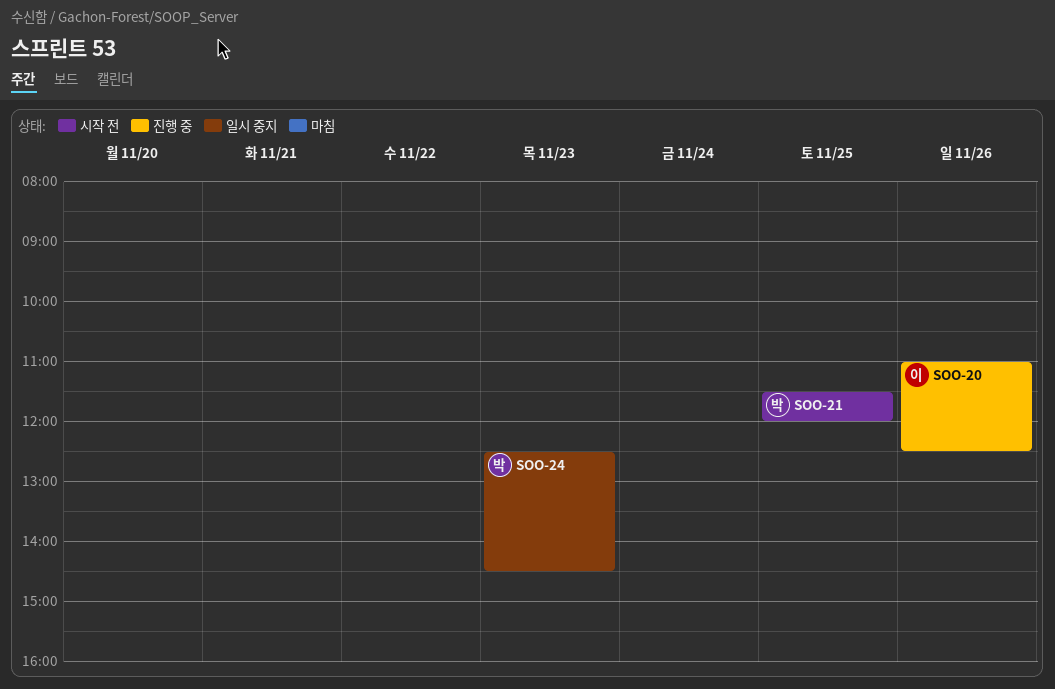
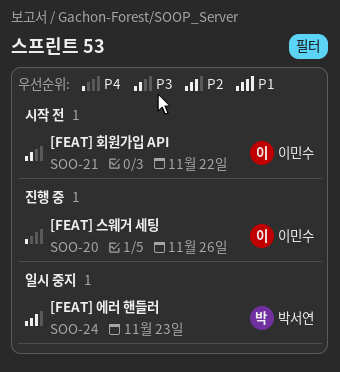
SOO-21, owner: 박서연 -> 이민수
SOO-21, day: Nov 25 -> Nov 22

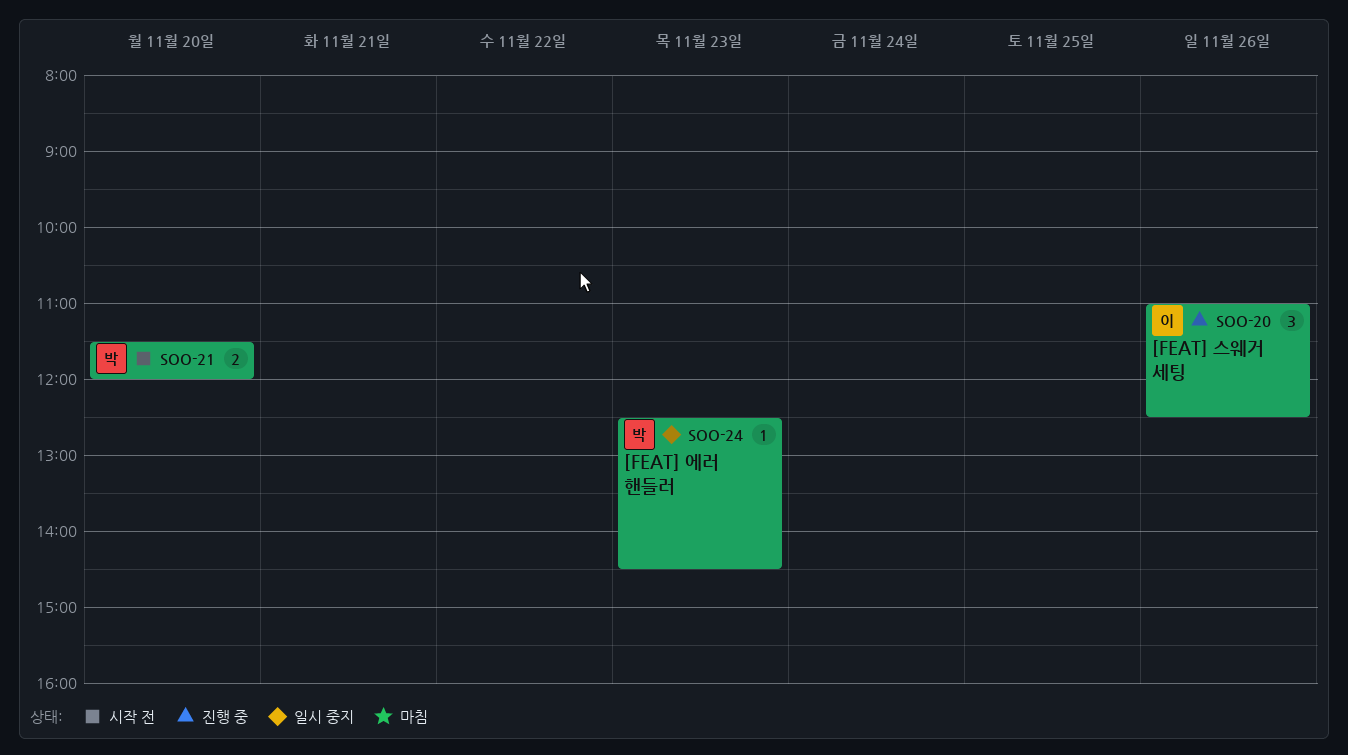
SOO-21, owner: 이민수 -> 박서연
SOO-21, day: Nov 22 -> Nov 20

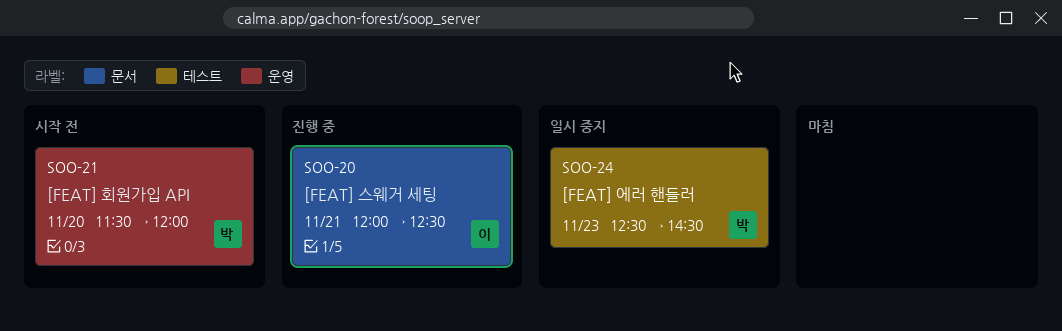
SOO-20, day: Nov 26 -> Nov 21
SOO-20, begins: 11:00 -> 12:00

